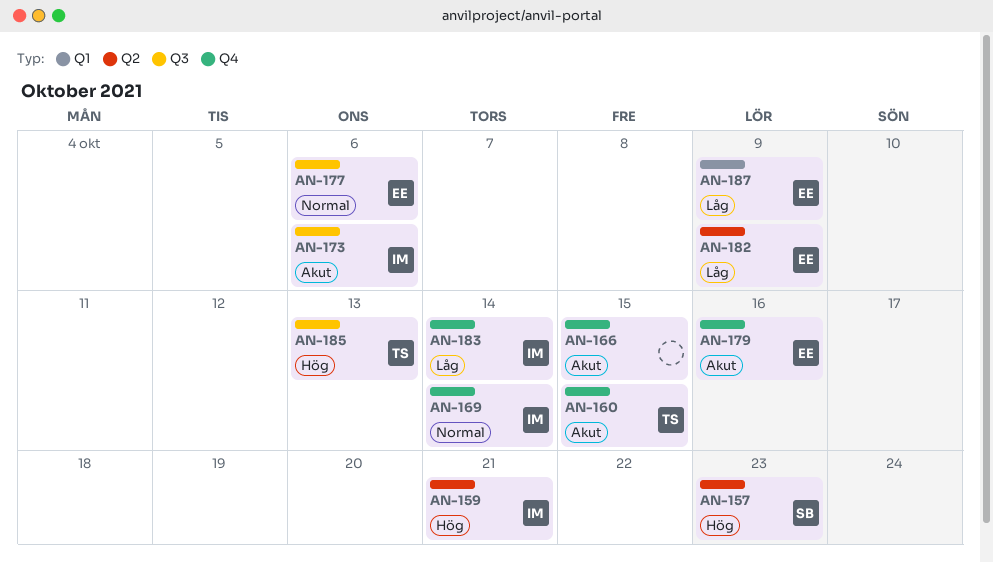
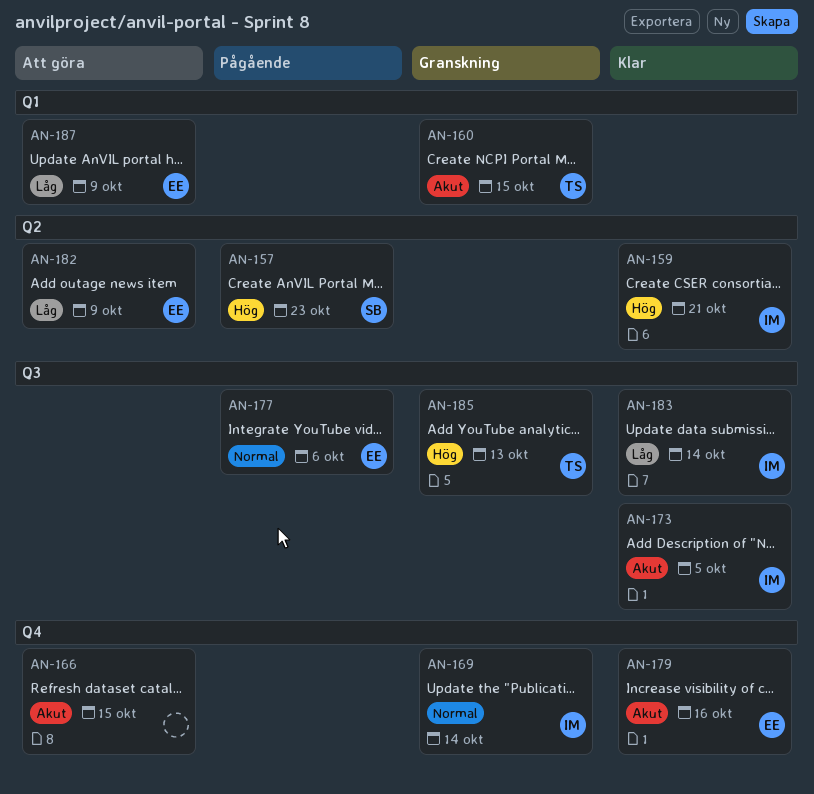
AN-160, label: Q4 -> Q1
AN-173, due: Oct 6 -> Oct 5
AN-183, label: Q4 -> Q3

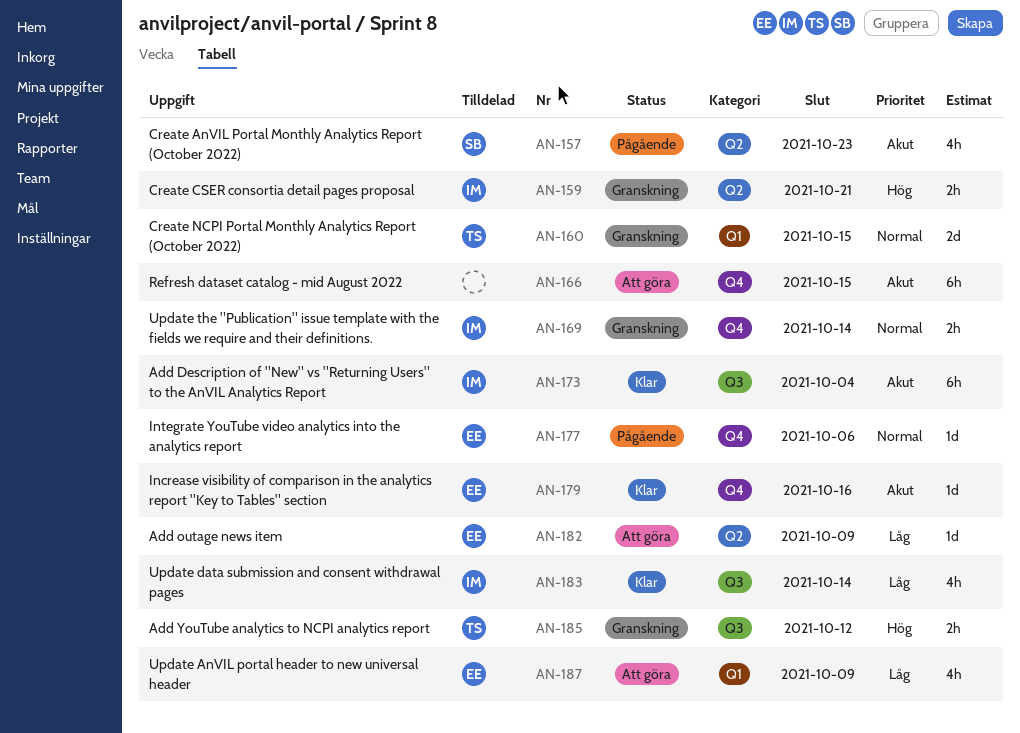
AN-157, priority: Hög -> Akut
AN-159, status: Klar -> Granskning
AN-160, priority: Akut -> Normal
AN-173, due: Oct 5 -> Oct 4
AN-177, label: Q3 -> Q4
AN-185, due: Oct 13 -> Oct 12

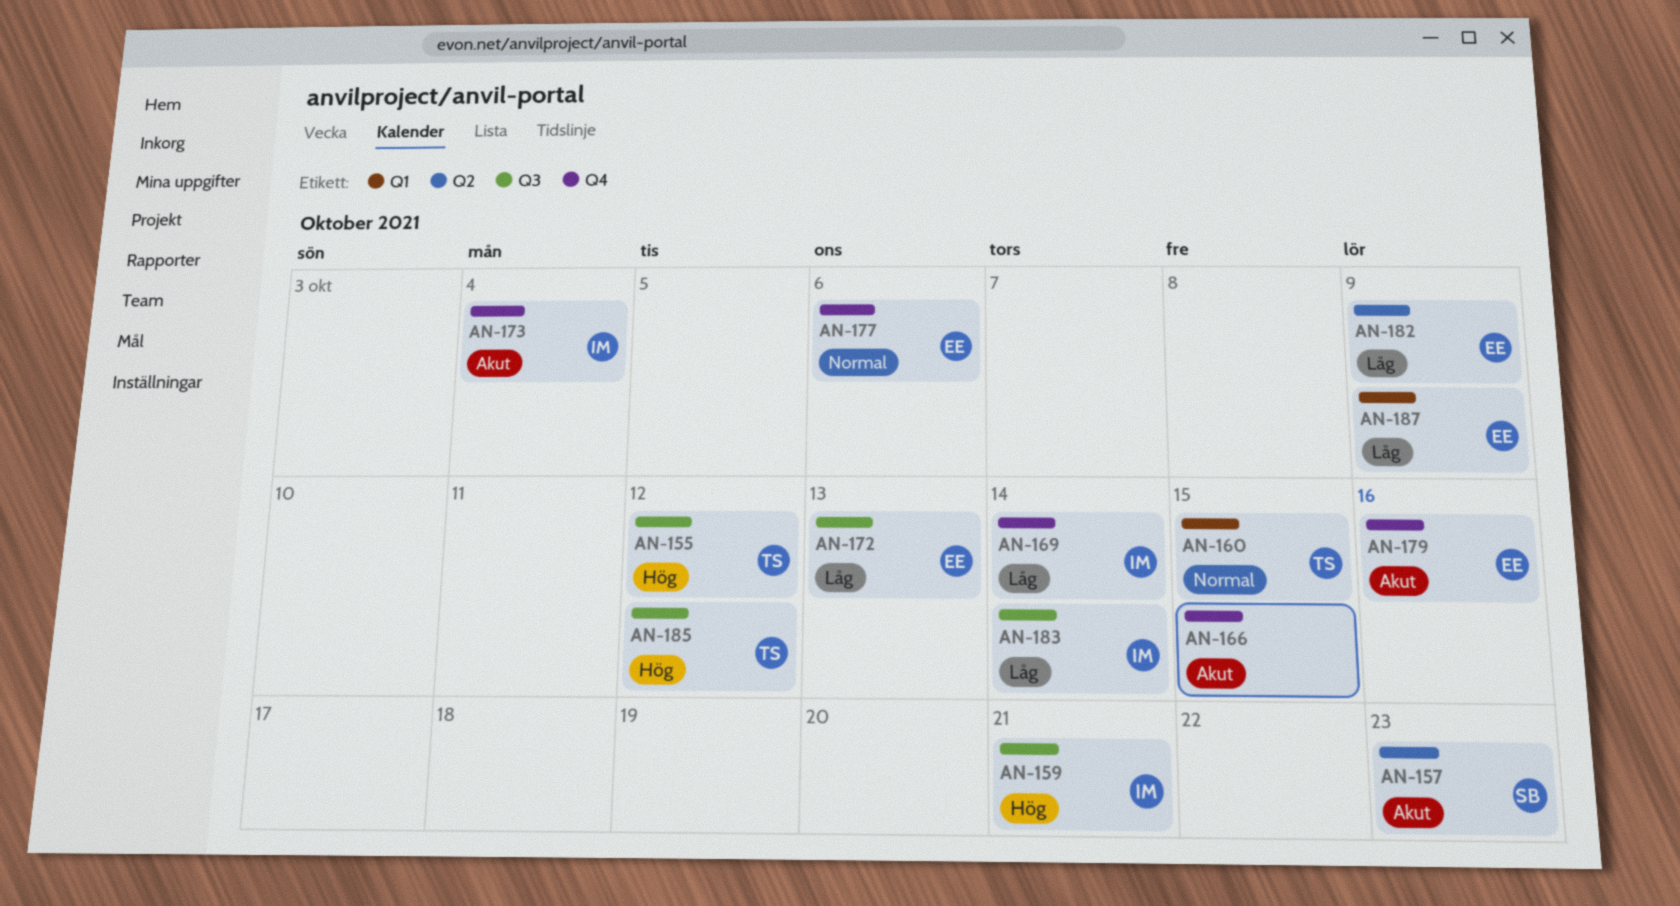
AN-155: none -> present
AN-159, label: Q2 -> Q3
AN-169, priority: Normal -> Låg
AN-172: none -> present
AN-173, label: Q3 -> Q4

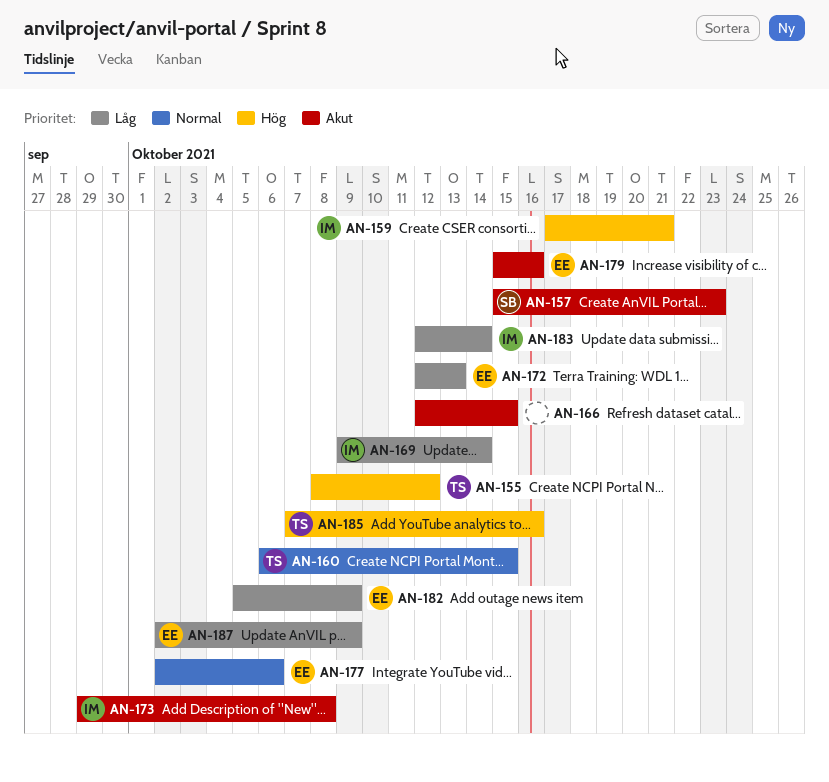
AN-173, due: Oct 4 -> Oct 8
AN-185, due: Oct 12 -> Oct 16

